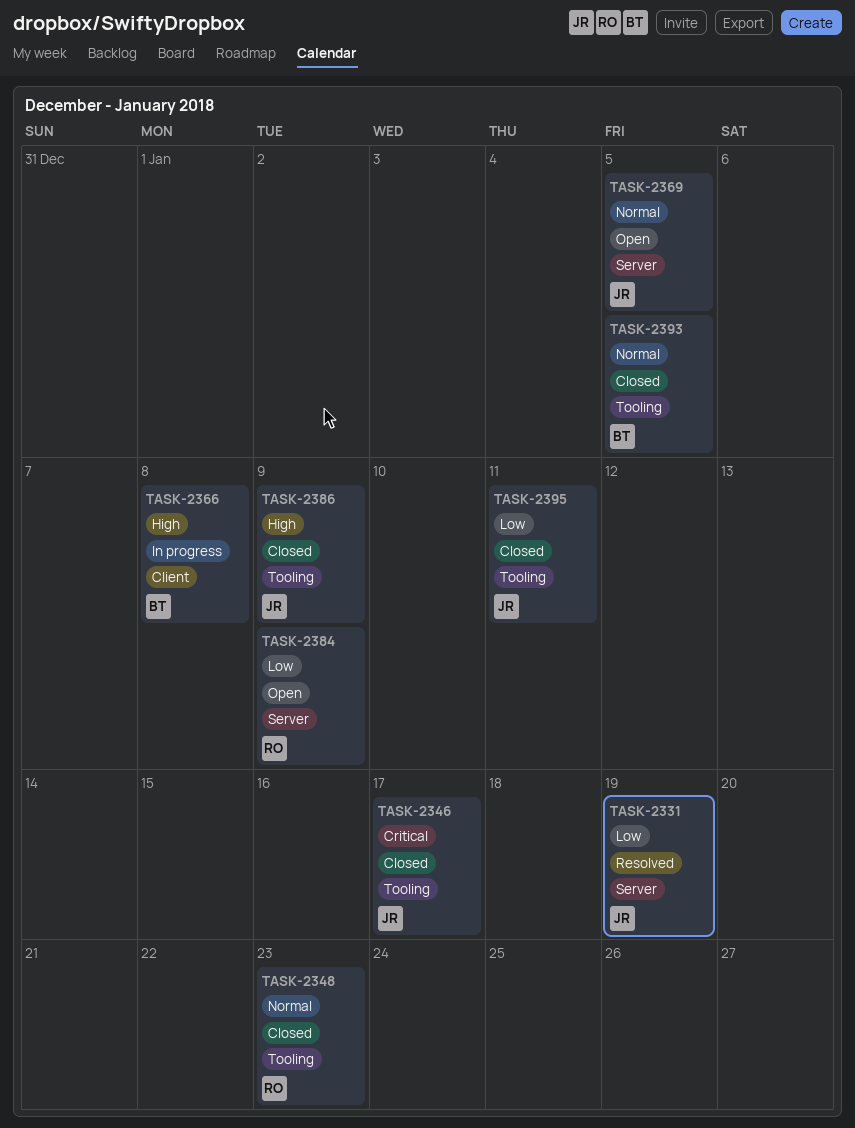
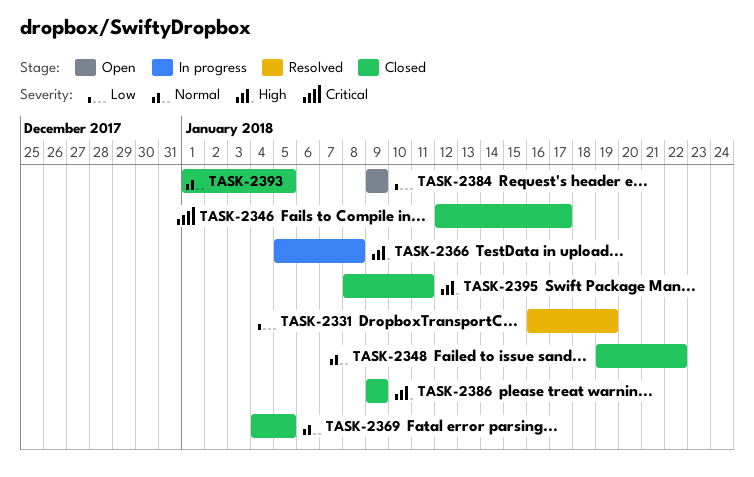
TASK-2348, due: Jan 23 -> Jan 22
TASK-2369, status: Open -> Closed
TASK-2395, priority: Low -> High

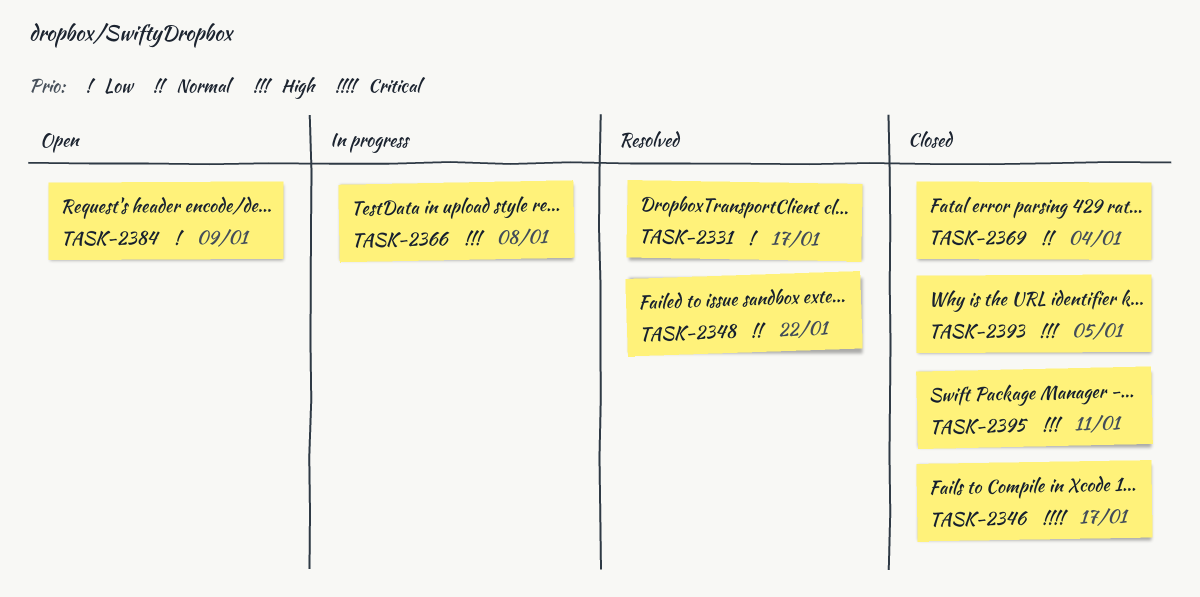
TASK-2331, due: Jan 19 -> Jan 17
TASK-2348, status: Closed -> Resolved
TASK-2369, due: Jan 5 -> Jan 4
TASK-2386: present -> none
TASK-2393, priority: Normal -> High

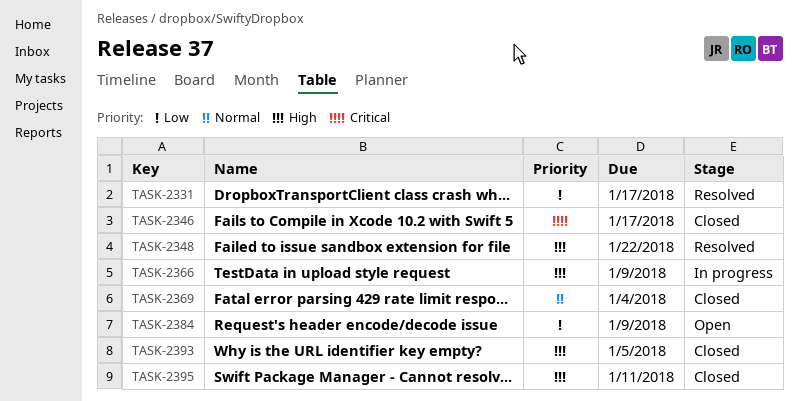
TASK-2348, priority: Normal -> High
TASK-2366, due: Jan 8 -> Jan 9

